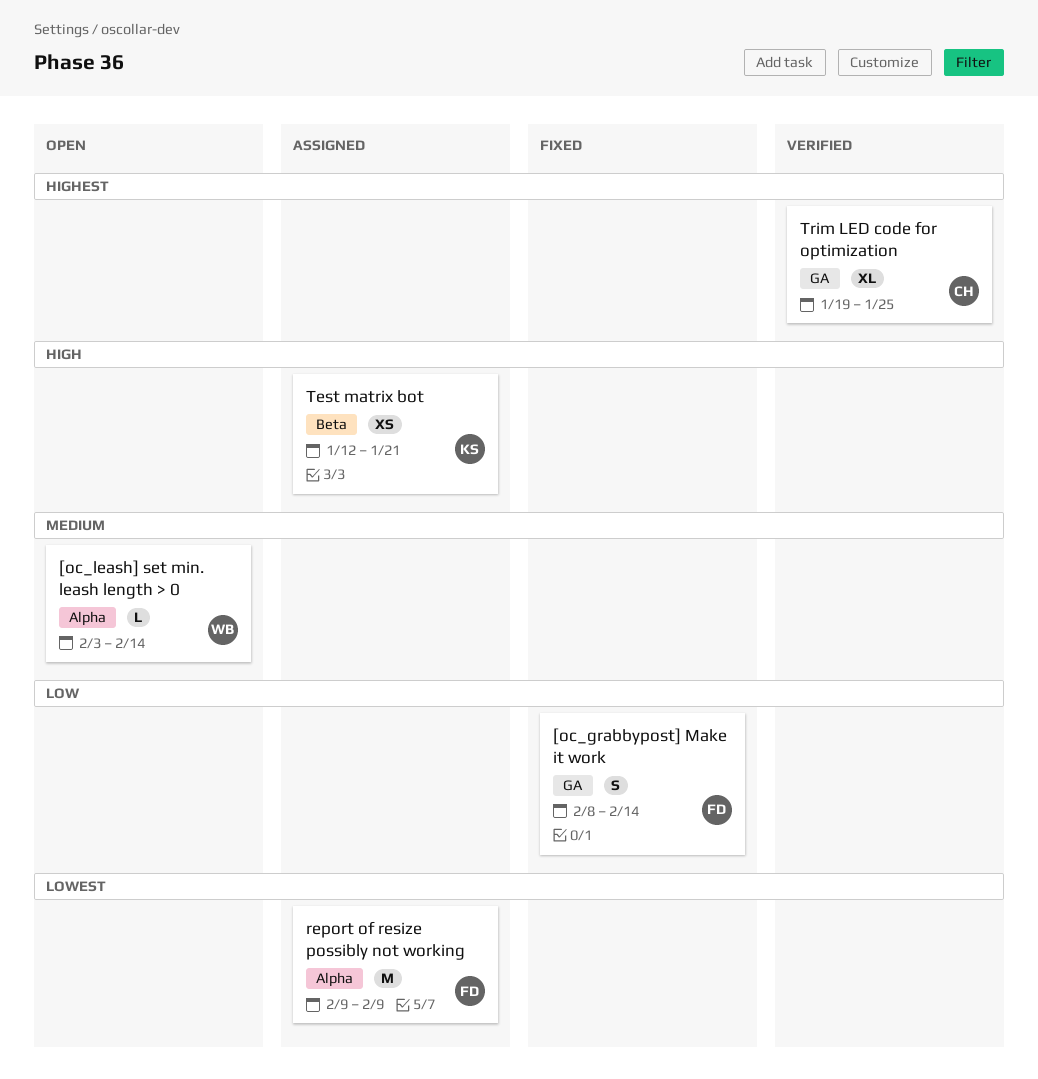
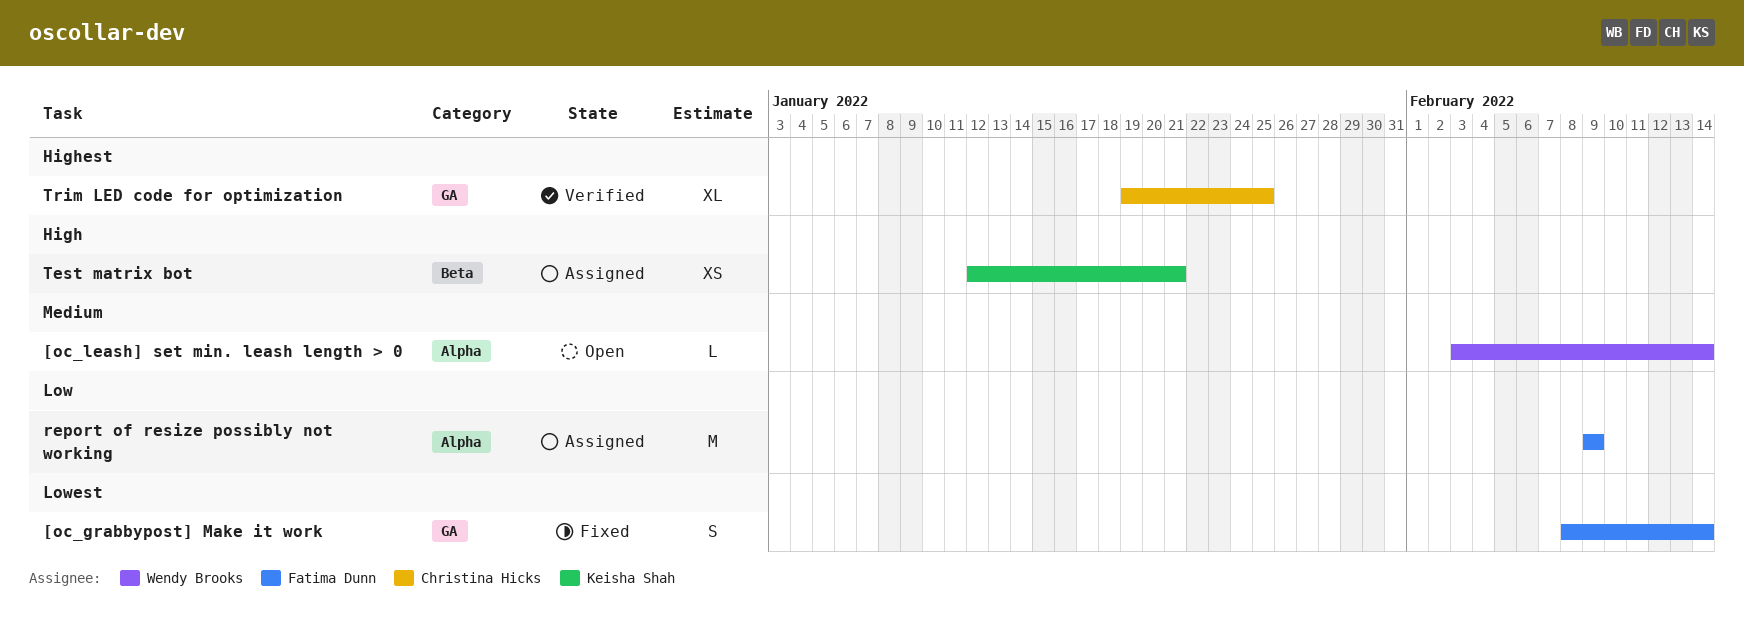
[oc_grabbypost] Make it work, priority: Low -> Lowest
report of resize possibly not working, priority: Lowest -> Low

